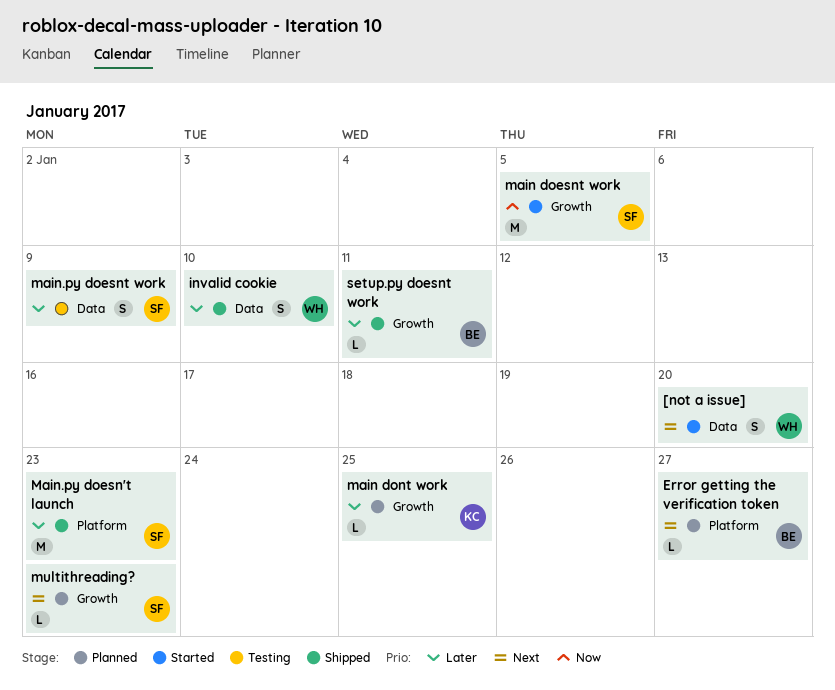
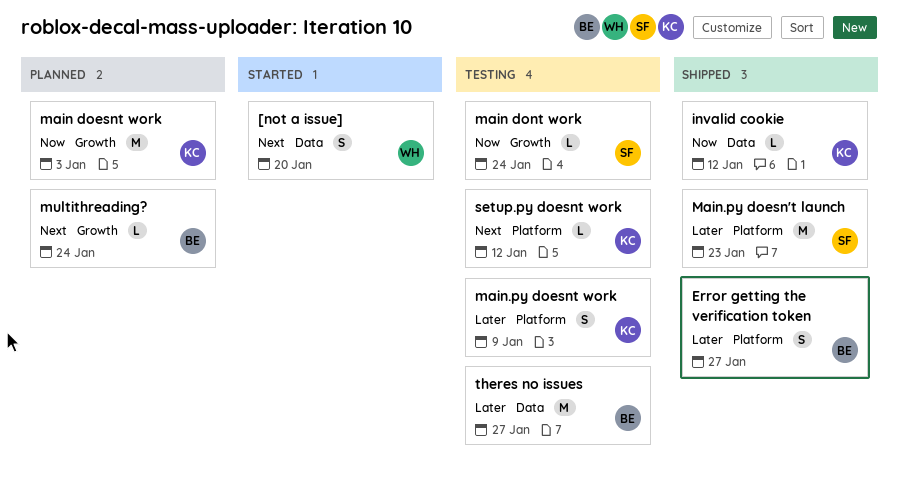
Error getting the verification token, status: Planned -> Shipped
Error getting the verification token, priority: Next -> Later
Error getting the verification token, estimate: L -> S
invalid cookie, owner: WH -> KC
invalid cookie, priority: Later -> Now
invalid cookie, estimate: S -> L
invalid cookie, due: Jan 10 -> Jan 12
main doesnt work, status: Started -> Planned
main doesnt work, owner: SF -> KC
main doesnt work, due: Jan 5 -> Jan 3
main dont work, status: Planned -> Testing
main dont work, owner: KC -> SF
main dont work, priority: Later -> Now
main dont work, due: Jan 25 -> Jan 24
main.py doesnt work, owner: SF -> KC
main.py doesnt work, label: Data -> Platform
multithreading?, owner: SF -> BE
multithreading?, due: Jan 23 -> Jan 24
setup.py doesnt work, status: Shipped -> Testing
setup.py doesnt work, owner: BE -> KC
setup.py doesnt work, priority: Later -> Next
setup.py doesnt work, label: Growth -> Platform
setup.py doesnt work, due: Jan 11 -> Jan 12
theres no issues: none -> present

